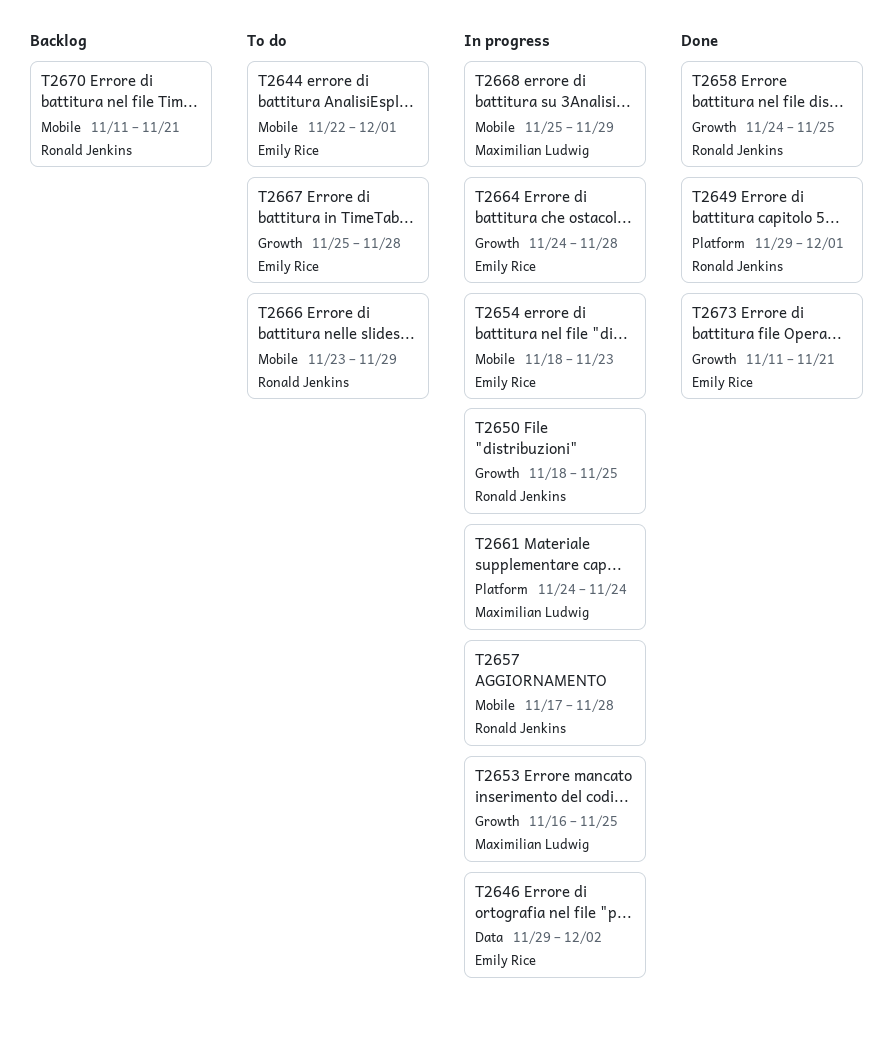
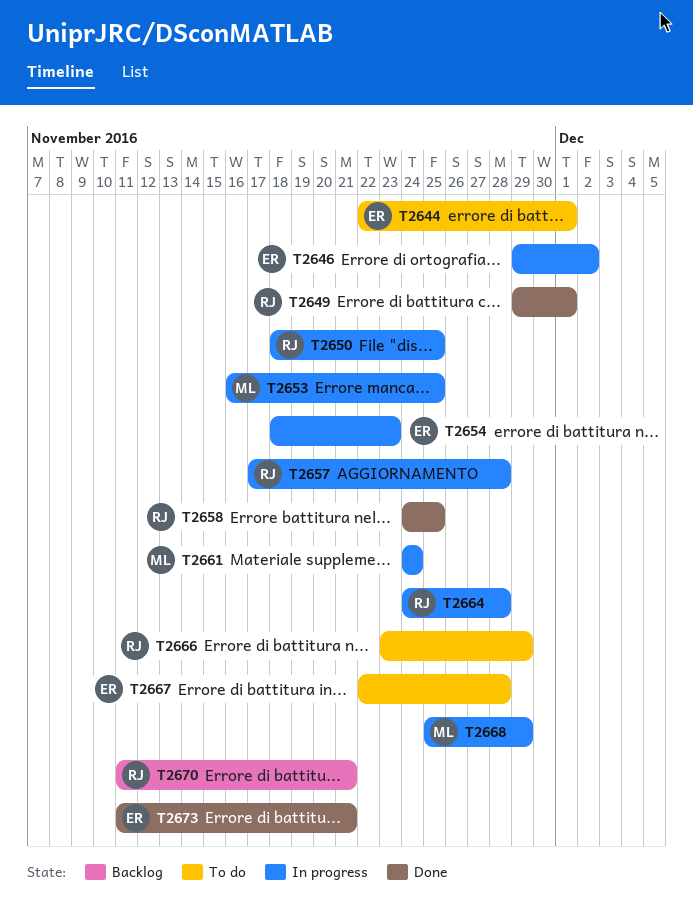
T2664, owner: Emily Rice -> Ronald Jenkins
T2667, start: Nov 25 -> Nov 22

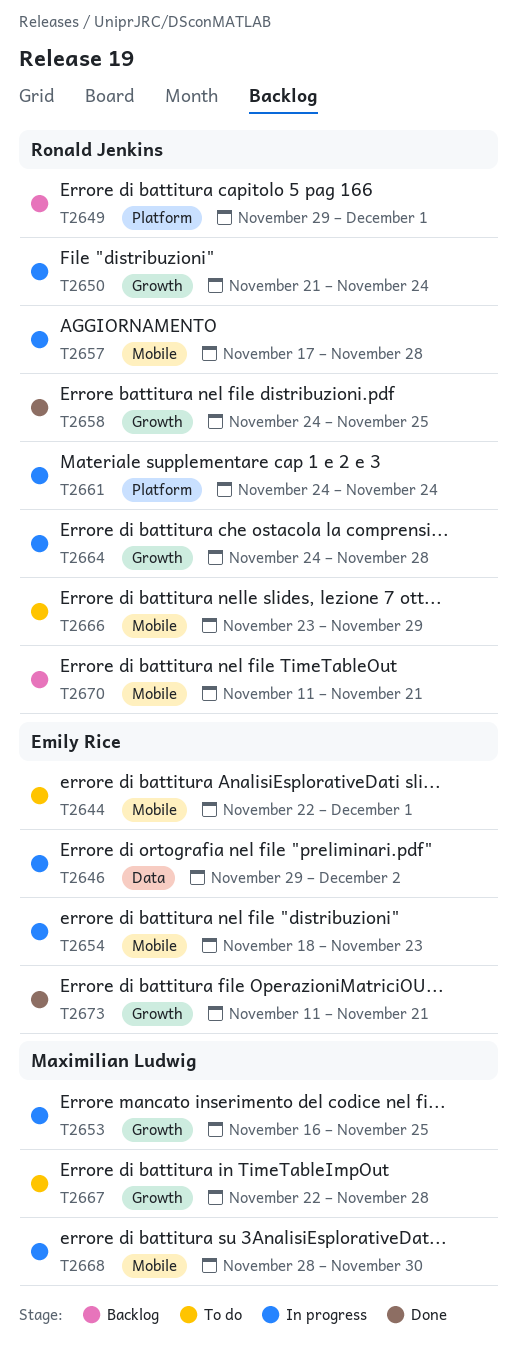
T2649, status: Done -> Backlog
T2650, start: Nov 18 -> Nov 21
T2650, due: Nov 25 -> Nov 24
T2661, owner: Maximilian Ludwig -> Ronald Jenkins
T2667, owner: Emily Rice -> Maximilian Ludwig
T2668, start: Nov 25 -> Nov 28
T2668, due: Nov 29 -> Nov 30

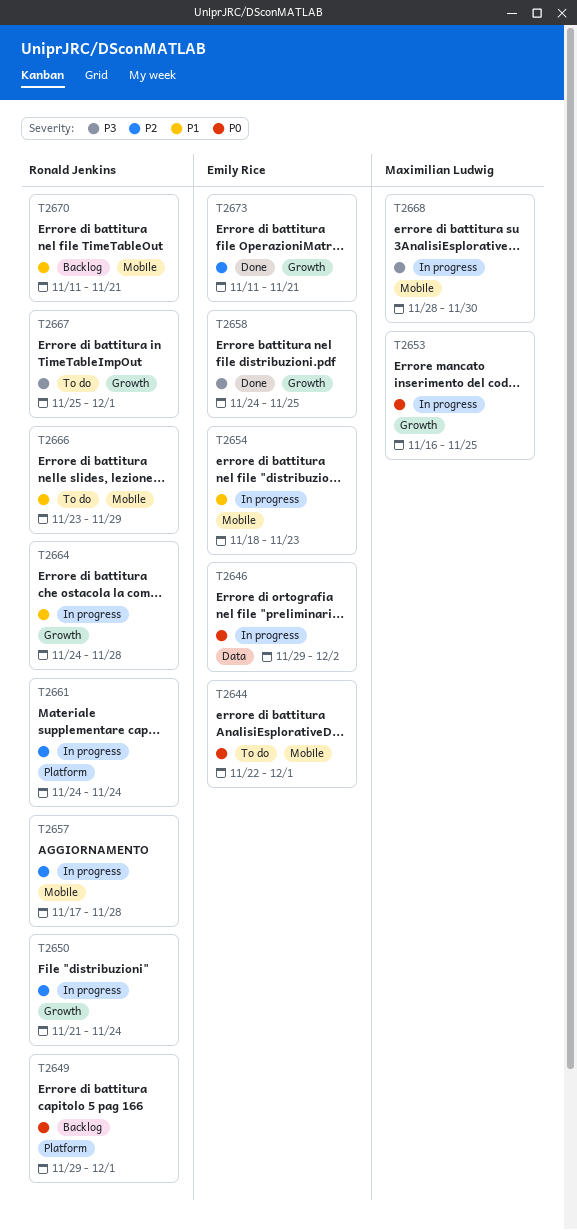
T2658, owner: Ronald Jenkins -> Emily Rice
T2667, owner: Maximilian Ludwig -> Ronald Jenkins
T2667, start: Nov 22 -> Nov 25
T2667, due: Nov 28 -> Dec 1

